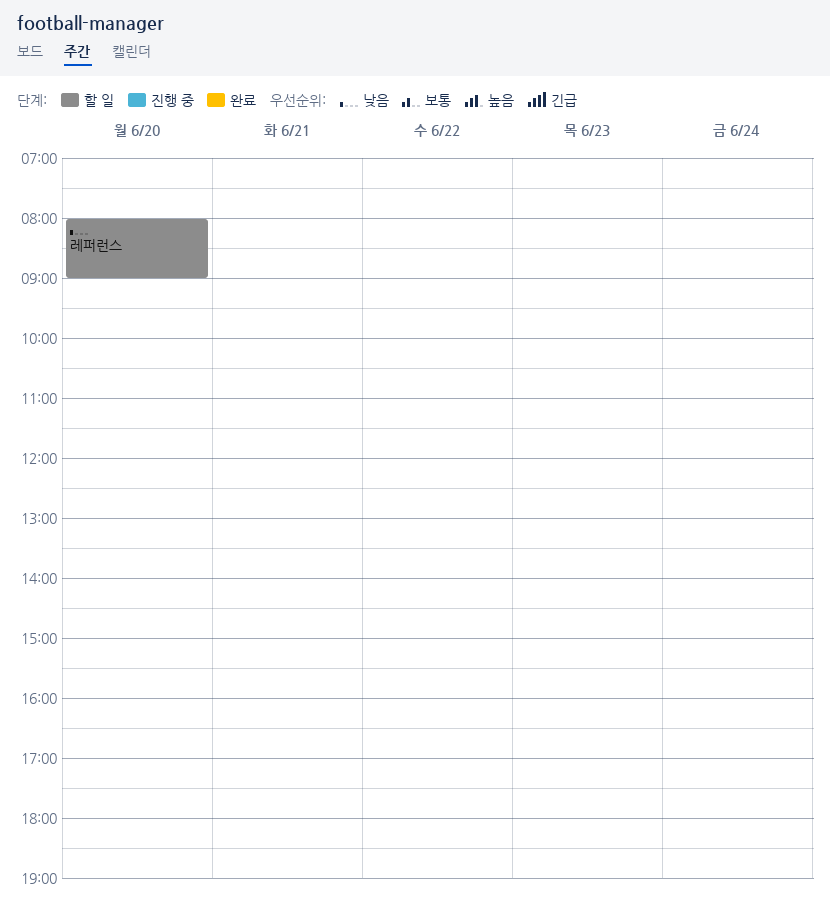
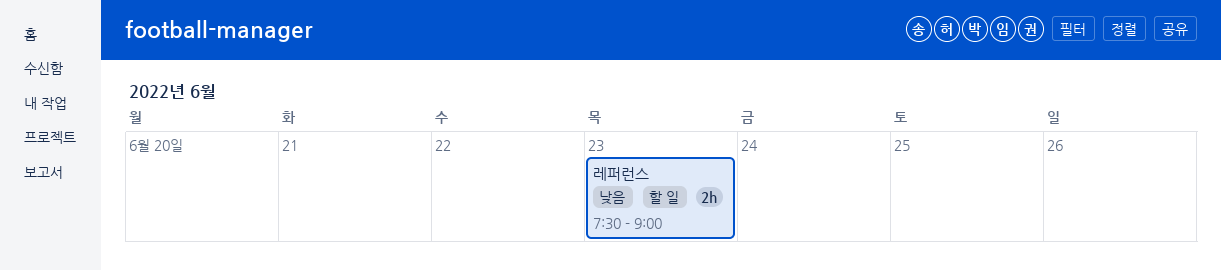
레퍼런스, day: Jun 20 -> Jun 23
레퍼런스, begins: 08:00 -> 07:30

